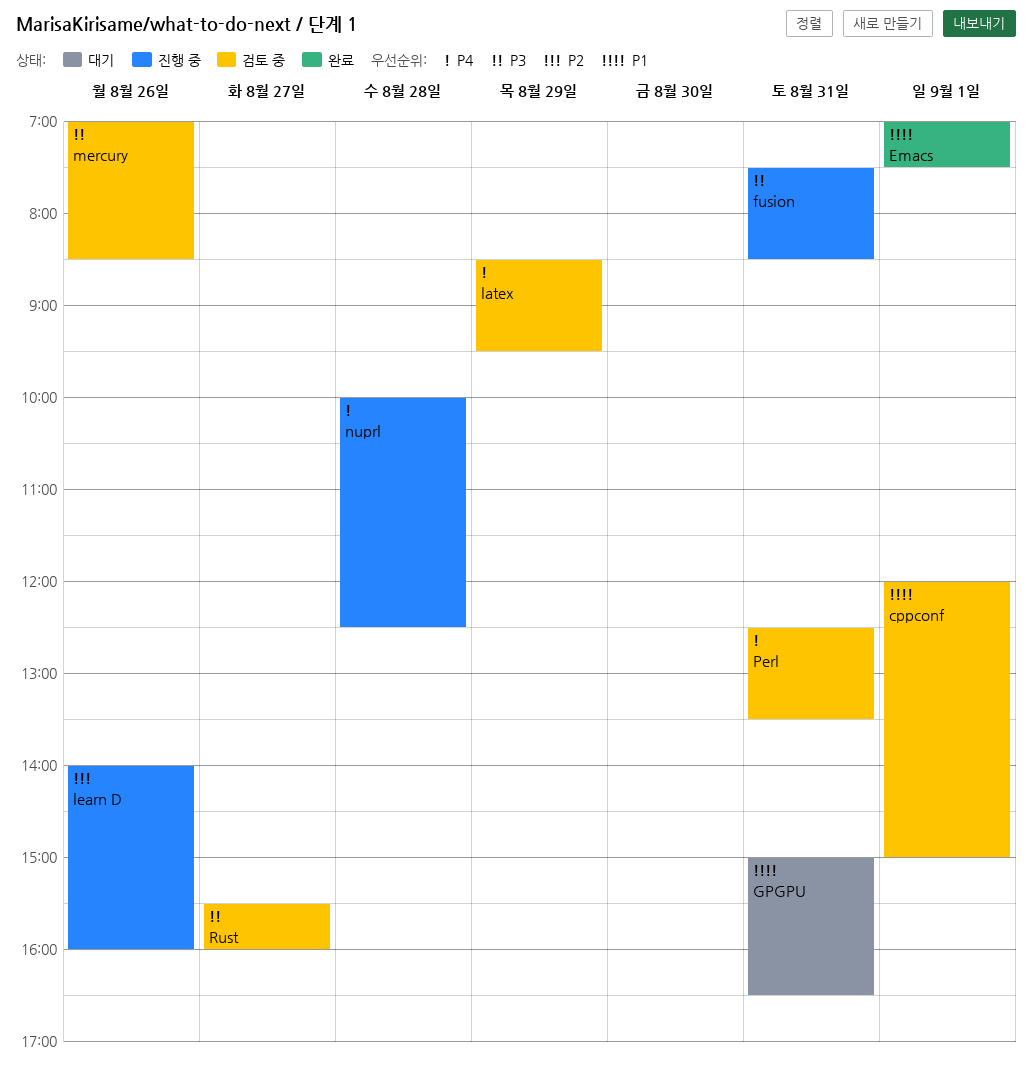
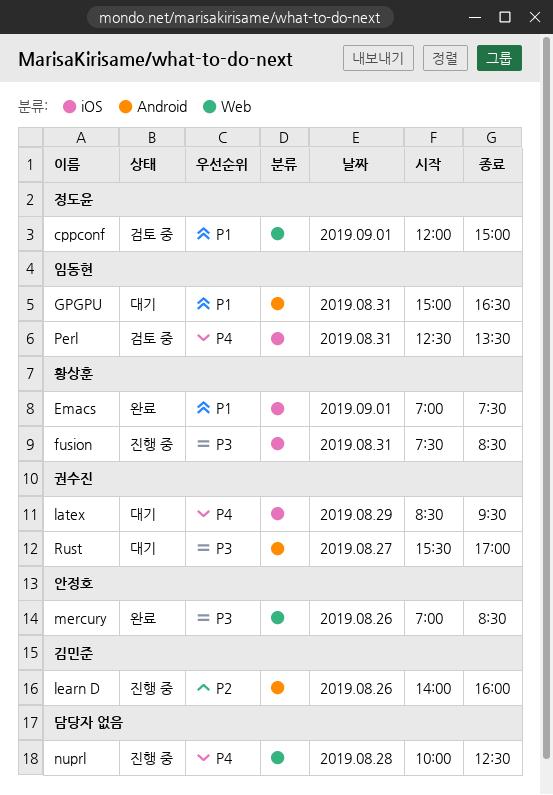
latex, status: 검토 중 -> 대기
mercury, status: 검토 중 -> 완료
Rust, status: 검토 중 -> 대기
Rust, ends: 16:00 -> 17:00

